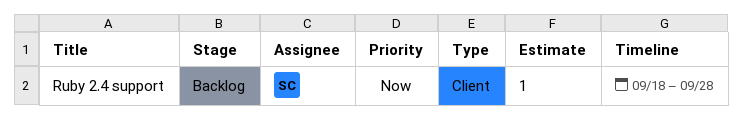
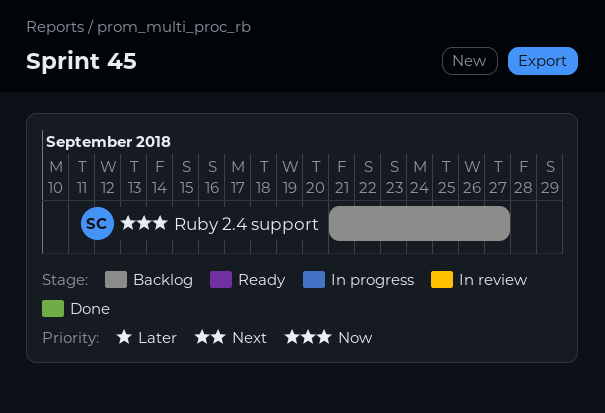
Ruby 2.4 support, start: Sep 18 -> Sep 21
Ruby 2.4 support, due: Sep 28 -> Sep 27

